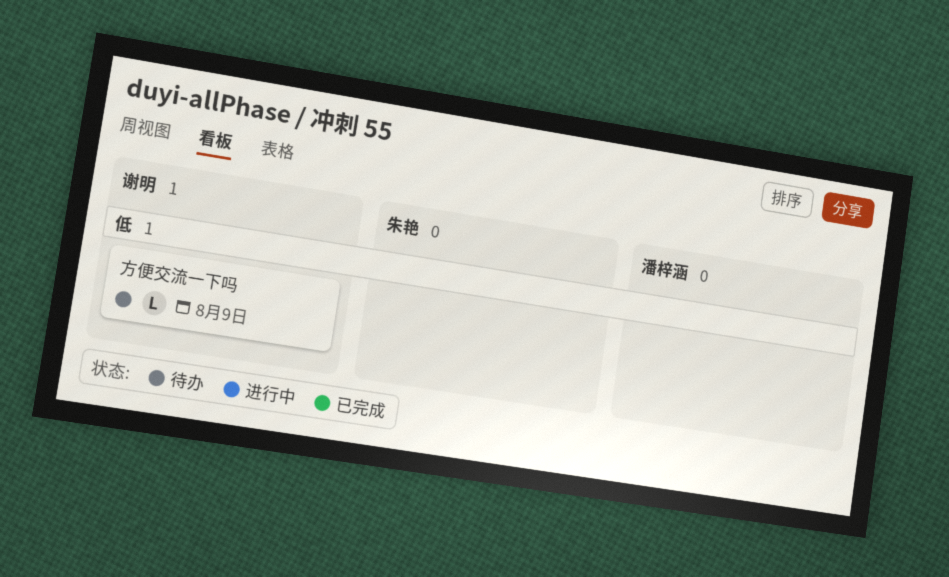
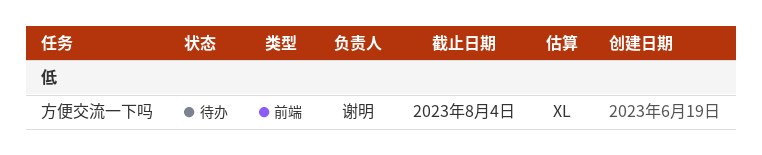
方便交流一下吗, estimate: L -> XL
方便交流一下吗, due: Aug 9 -> Aug 4

